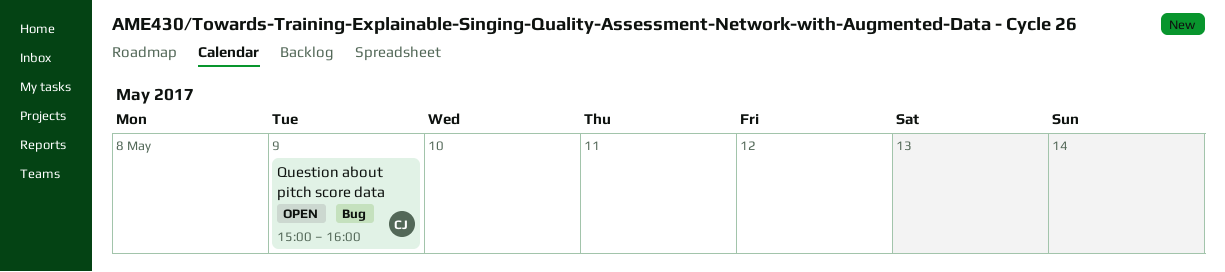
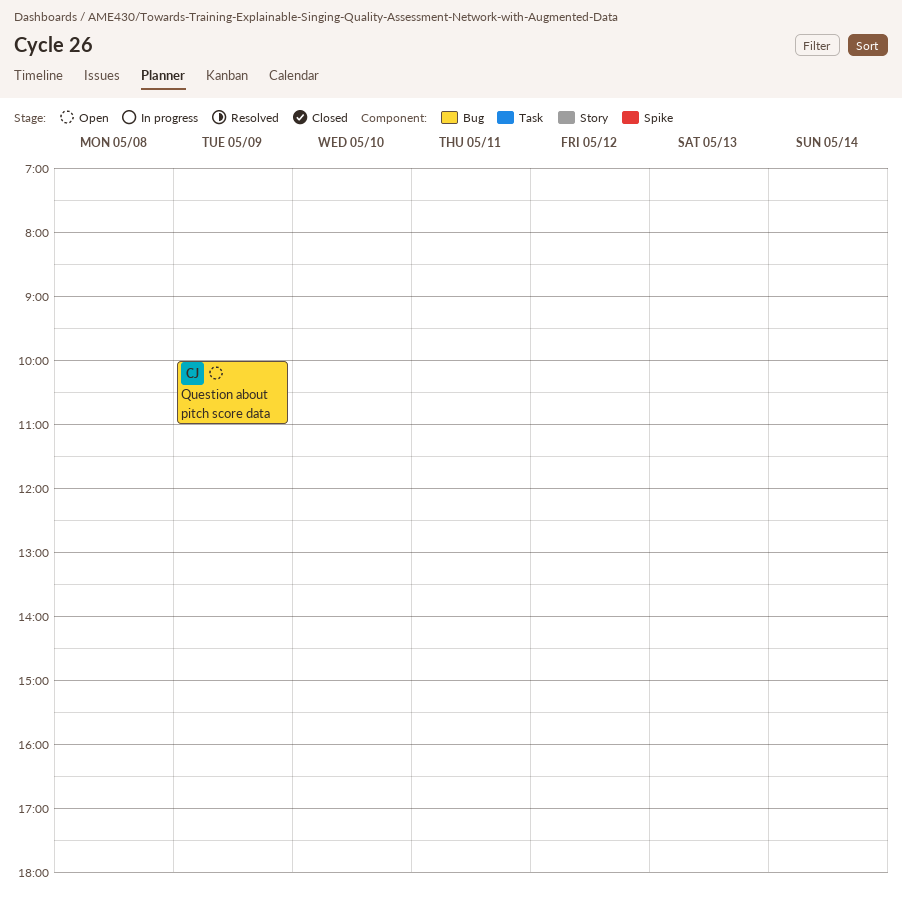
Question about pitch score data, begins: 15:00 -> 10:00
Question about pitch score data, ends: 16:00 -> 11:00

